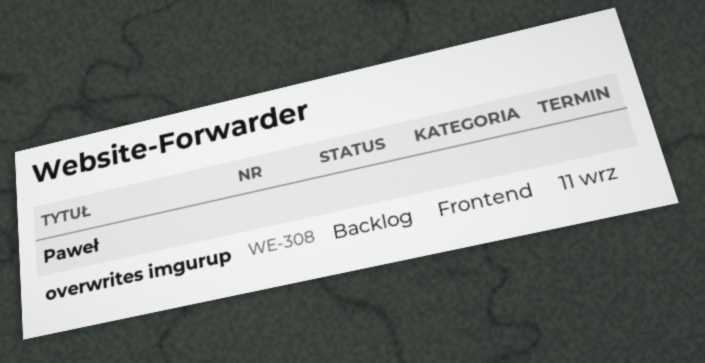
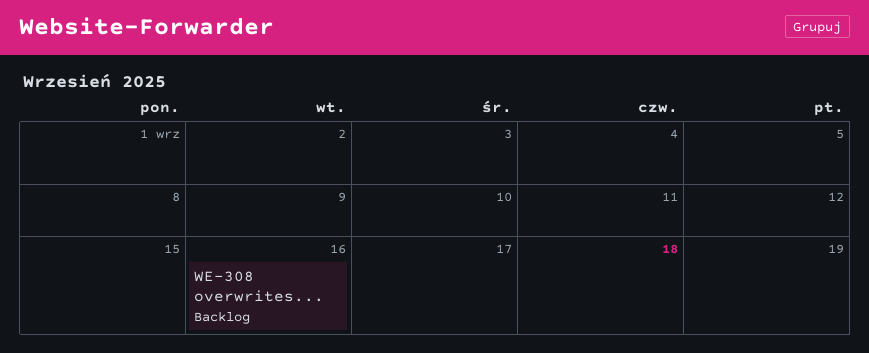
WE-308, due: Sep 11 -> Sep 16

